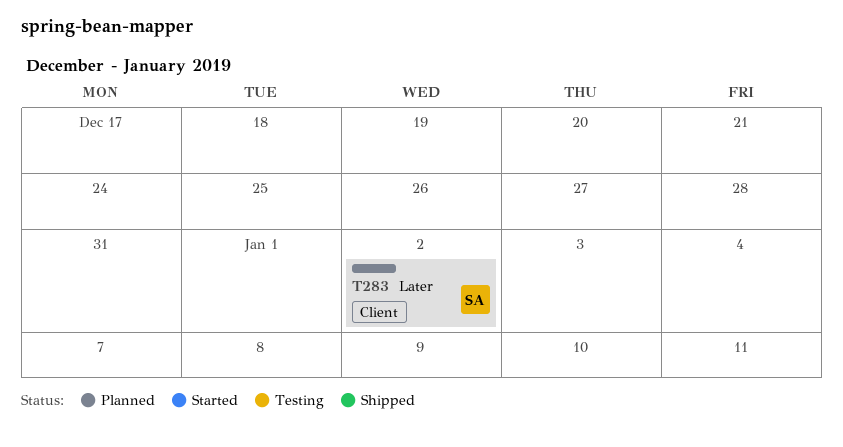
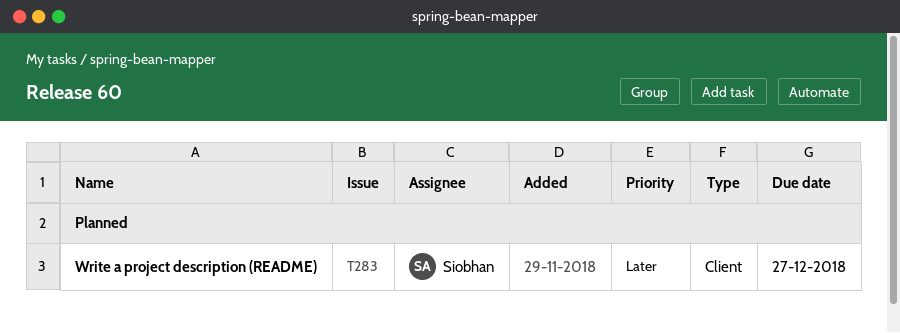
T283, due: Jan 2 -> Dec 27

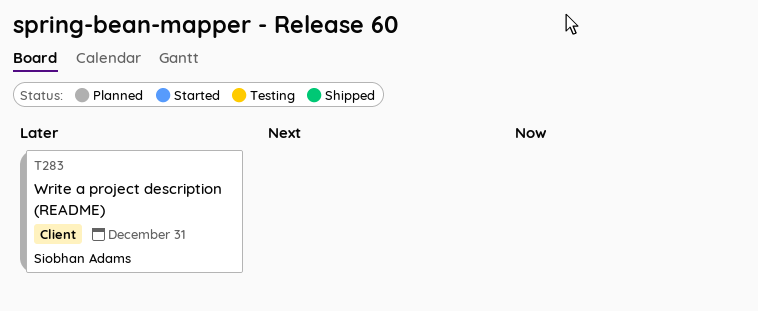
T283, due: Dec 27 -> Dec 31

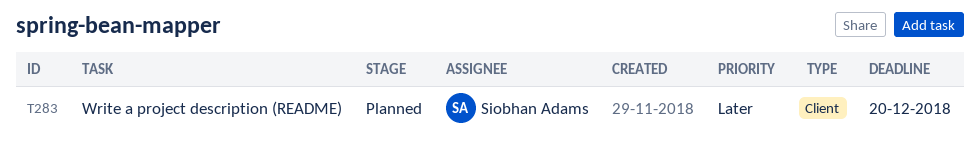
T283, due: Dec 31 -> Dec 20

